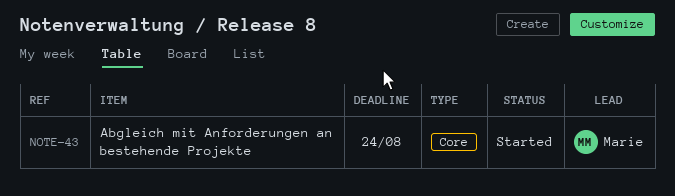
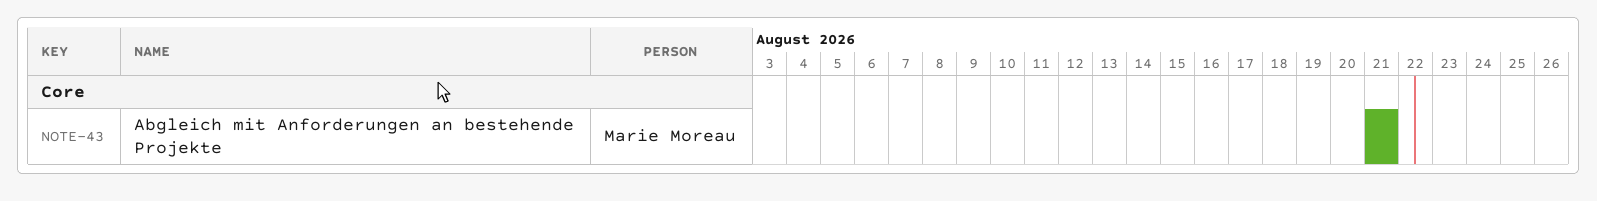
NOTE-43, due: Aug 24 -> Aug 21

